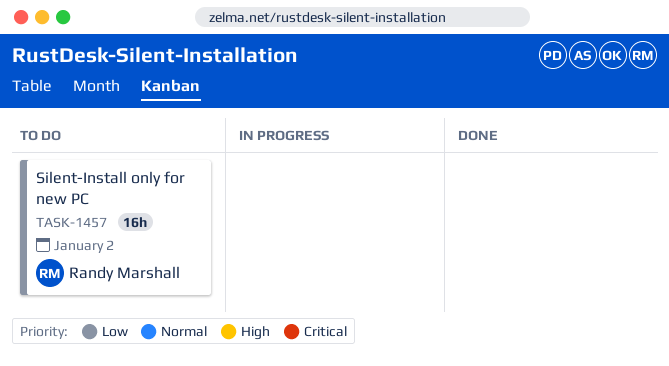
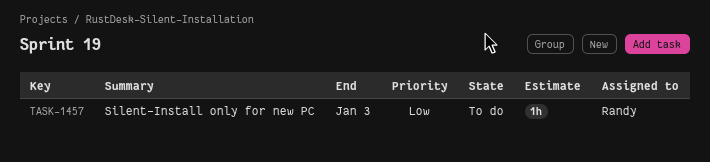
TASK-1457, estimate: 16h -> 1h
TASK-1457, due: Jan 2 -> Jan 3

